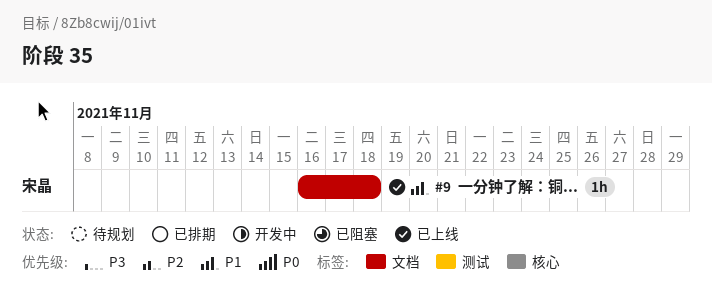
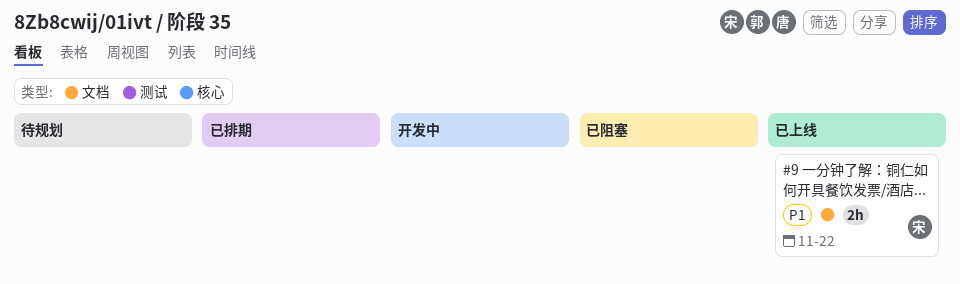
#9, estimate: 1h -> 2h
#9, due: Nov 18 -> Nov 22

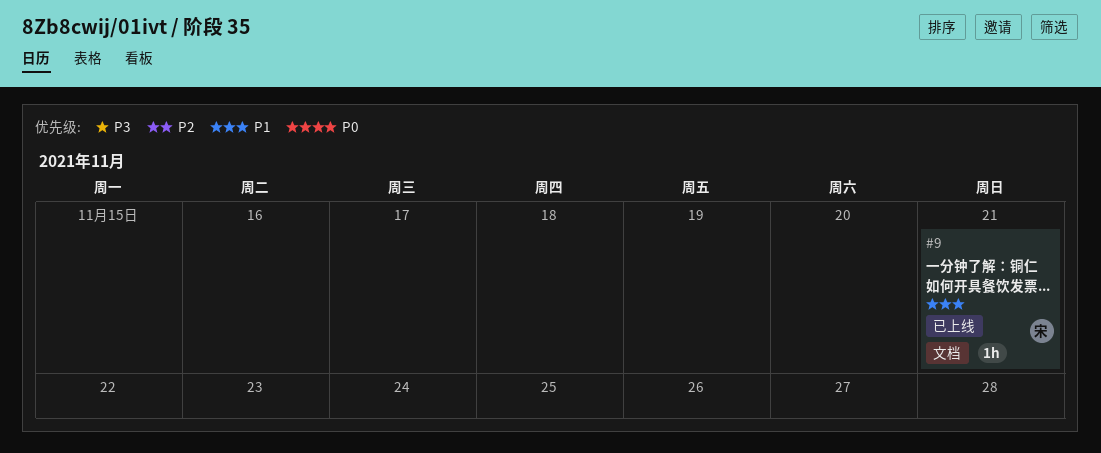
#9, estimate: 2h -> 1h
#9, due: Nov 22 -> Nov 21

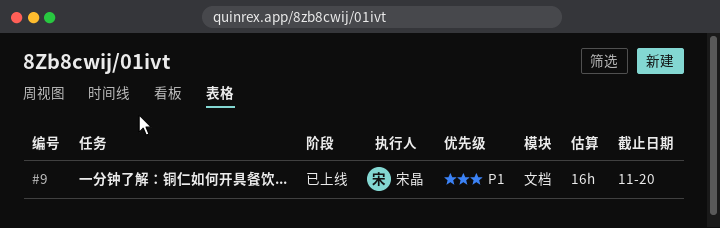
#9, estimate: 1h -> 16h
#9, due: Nov 21 -> Nov 20

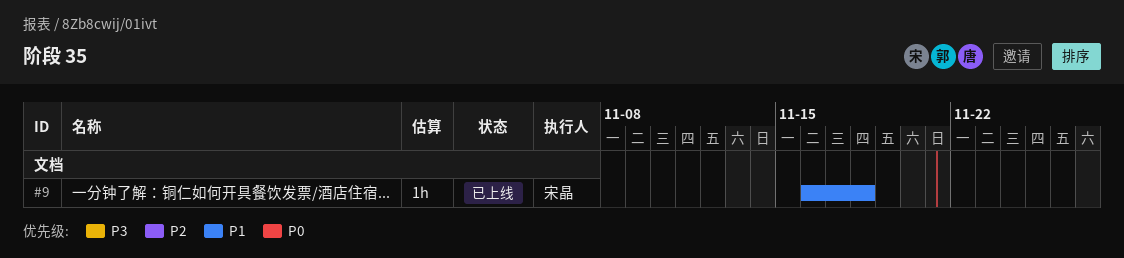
#9, estimate: 16h -> 1h
#9, due: Nov 20 -> Nov 18

